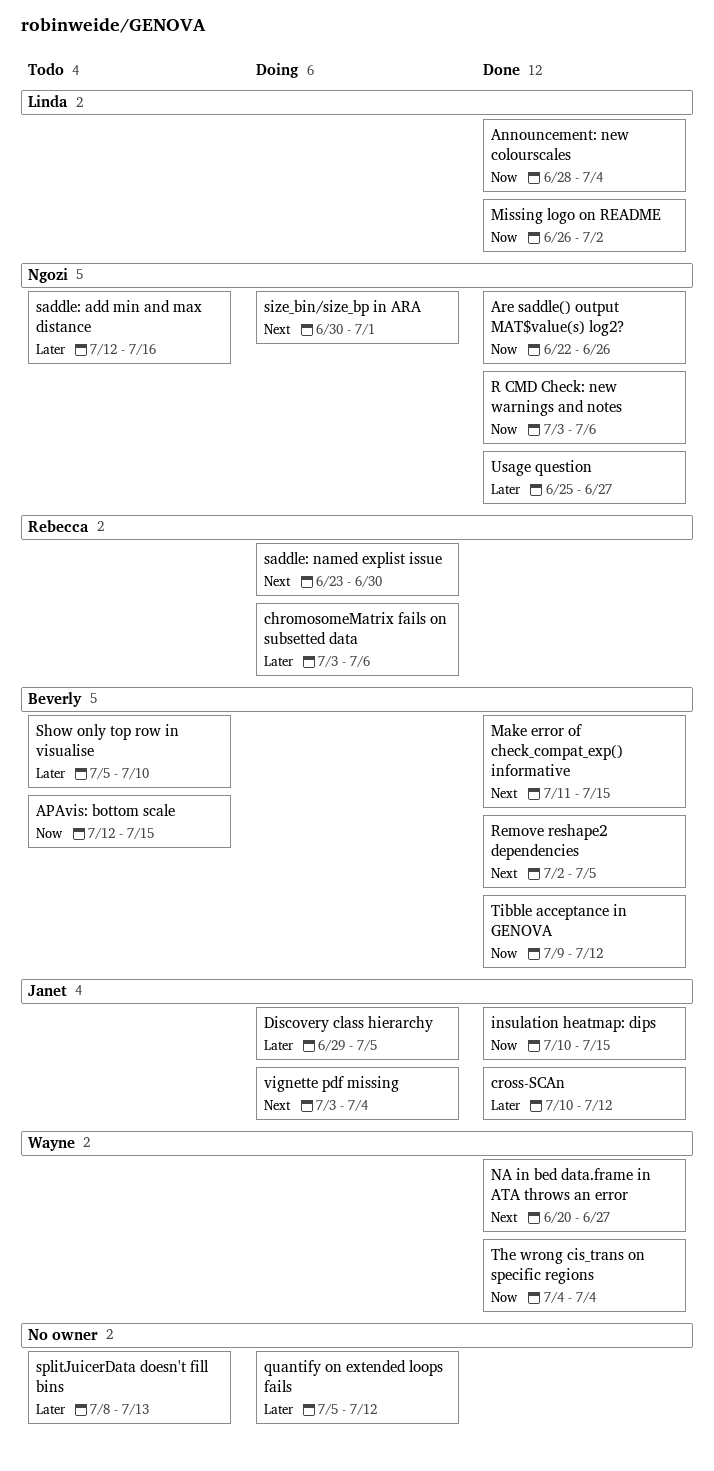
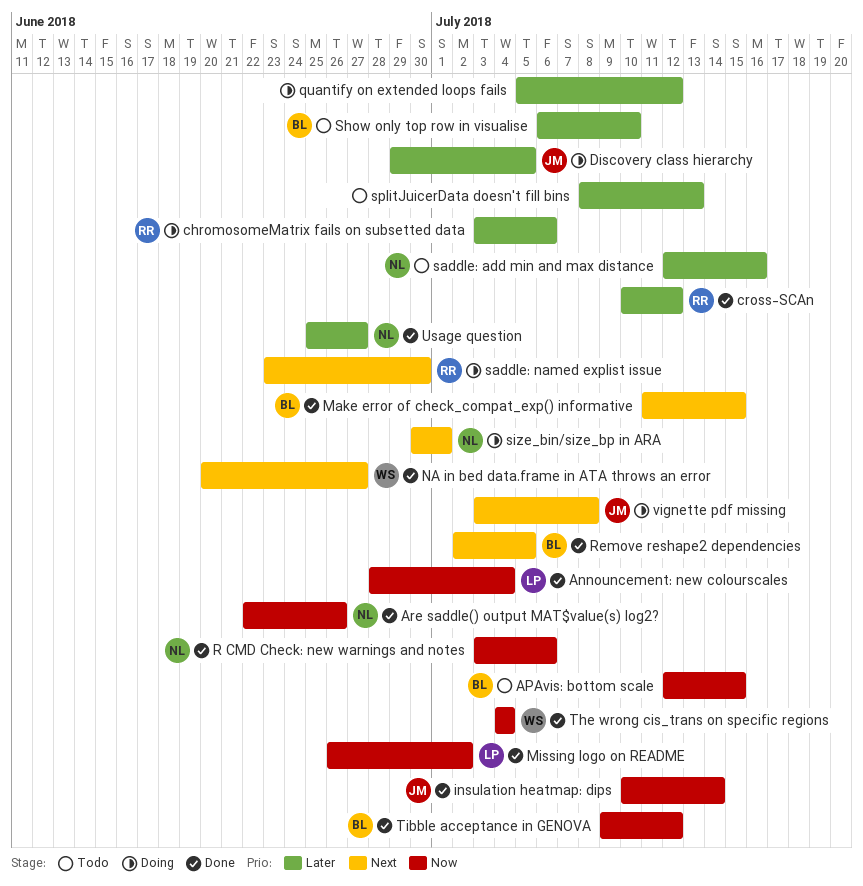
cross-SCAn, owner: Janet -> Rebecca
insulation heatmap: dips, due: Jul 15 -> Jul 14
Show only top row in visualise, start: Jul 5 -> Jul 6
vignette pdf missing, due: Jul 4 -> Jul 8

